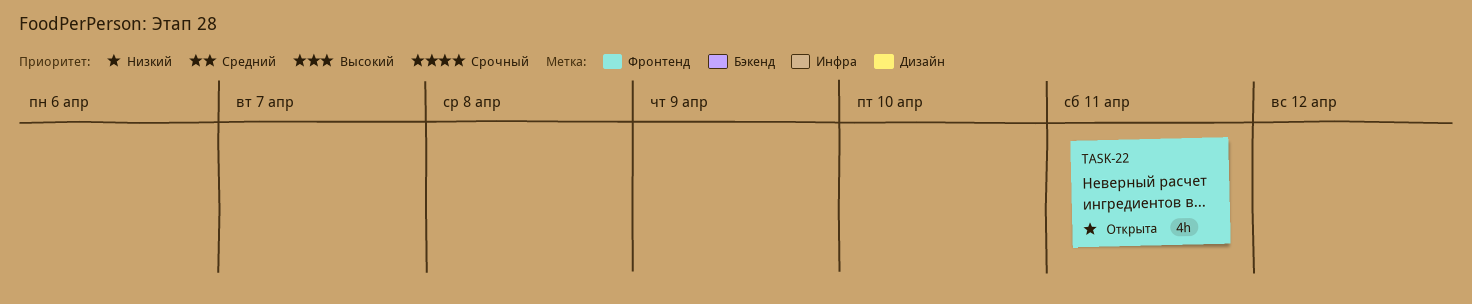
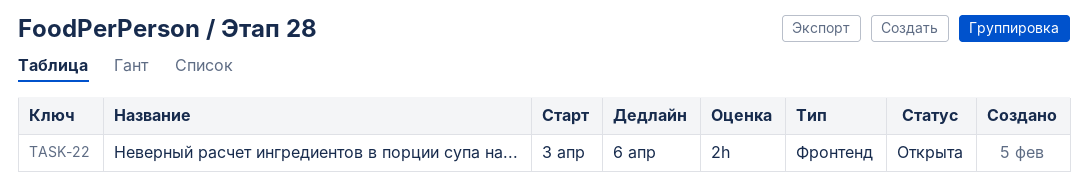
TASK-22, estimate: 4h -> 2h
TASK-22, due: Apr 11 -> Apr 6

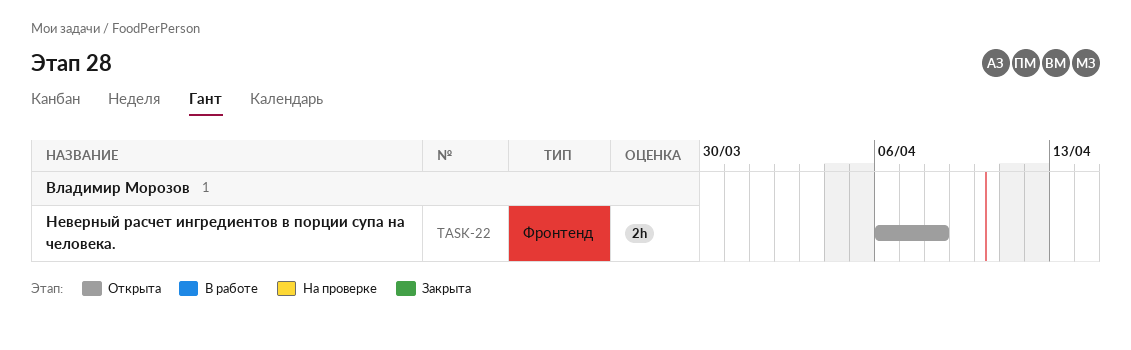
TASK-22, start: Apr 3 -> Apr 6
TASK-22, due: Apr 6 -> Apr 8

